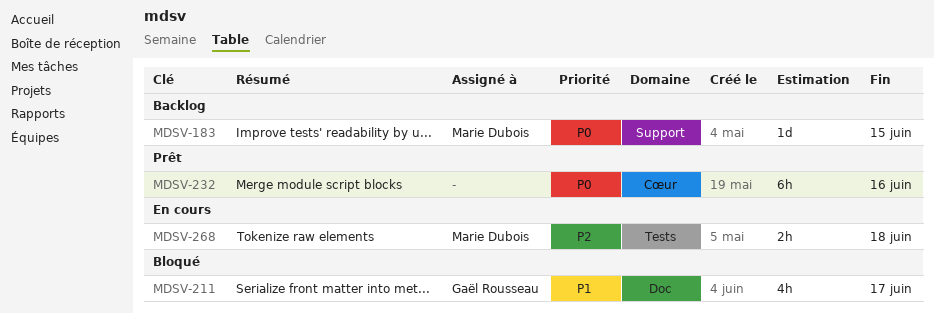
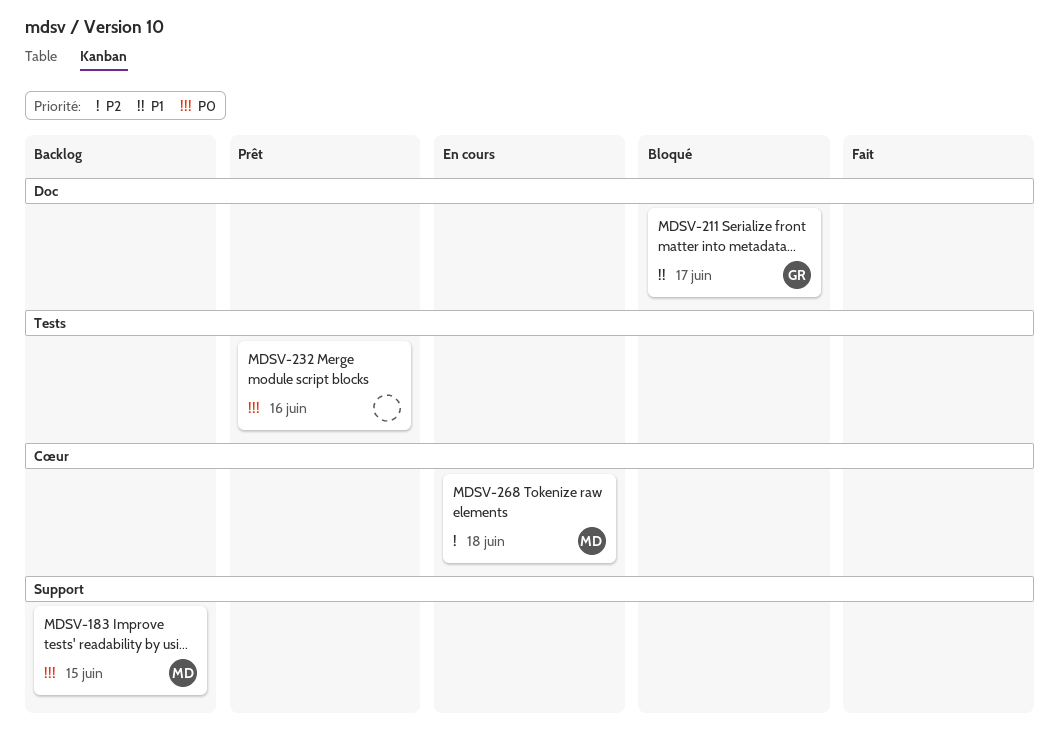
MDSV-232, label: Cœur -> Tests
MDSV-268, label: Tests -> Cœur

